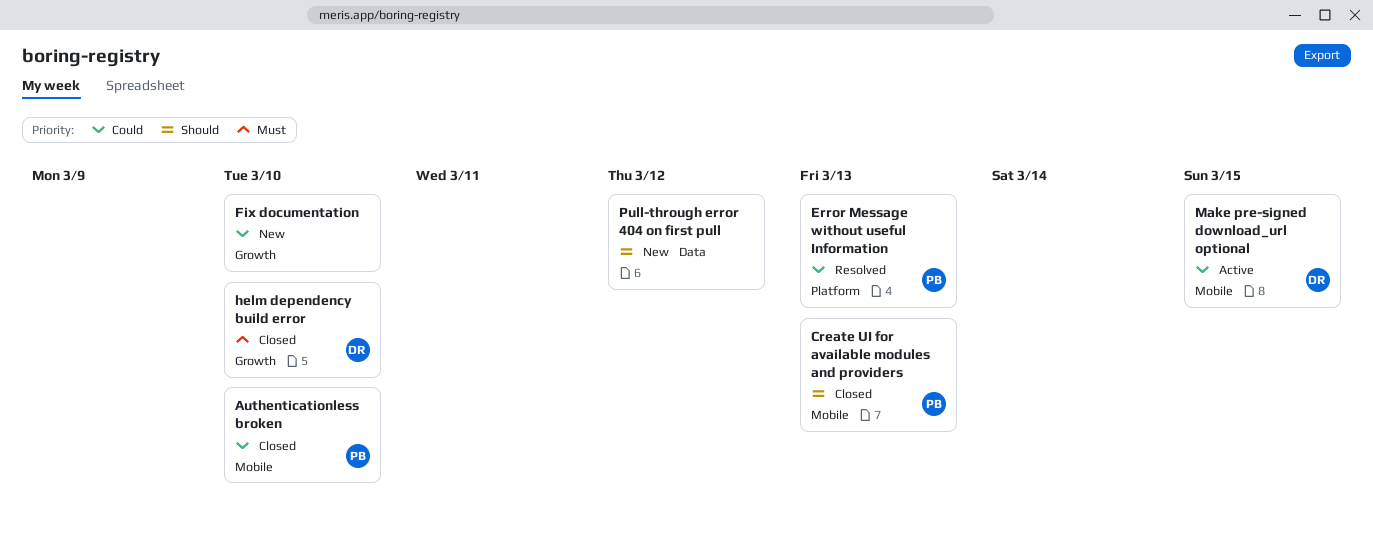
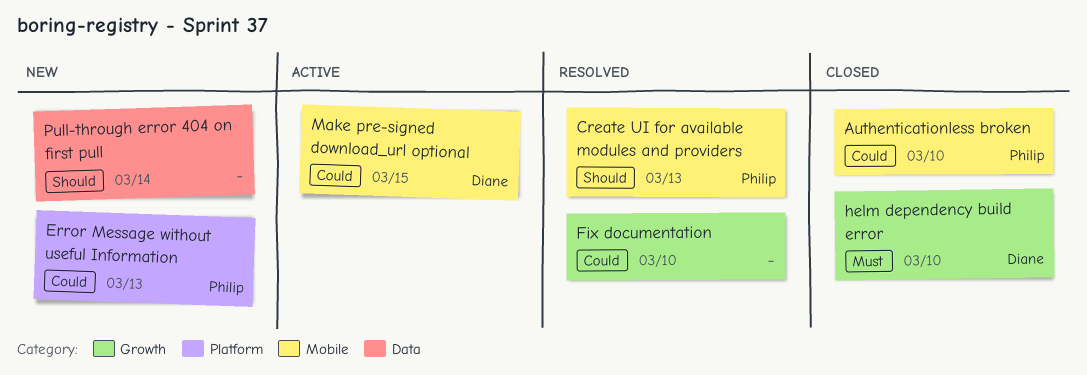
Create UI for available modules and providers, status: Closed -> Resolved
Error Message without useful Information, status: Resolved -> New
Fix documentation, status: New -> Resolved
Pull-through error 404 on first pull, due: Mar 12 -> Mar 14

